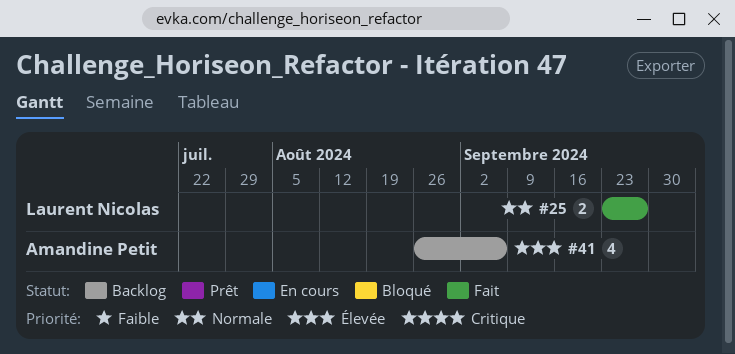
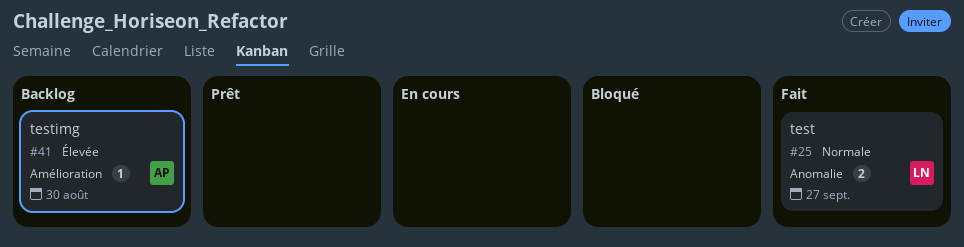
#41, estimate: 4 -> 1
#41, due: Sep 6 -> Aug 30

